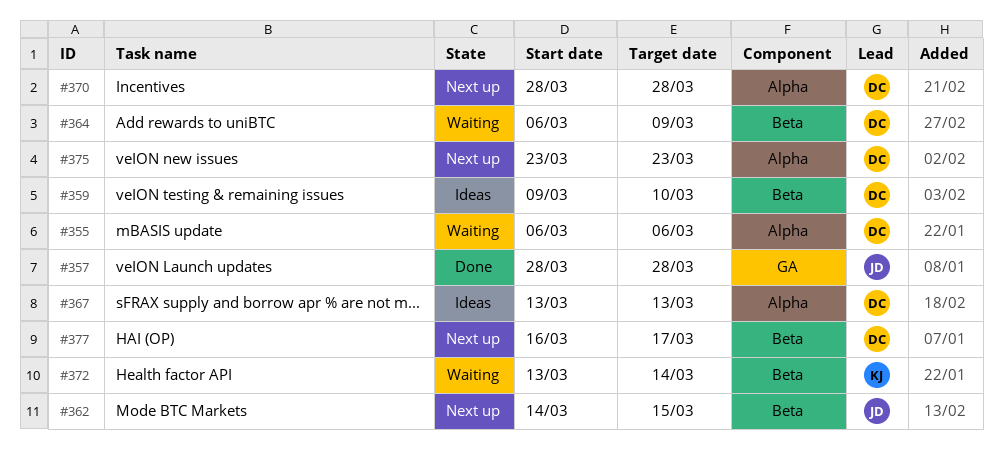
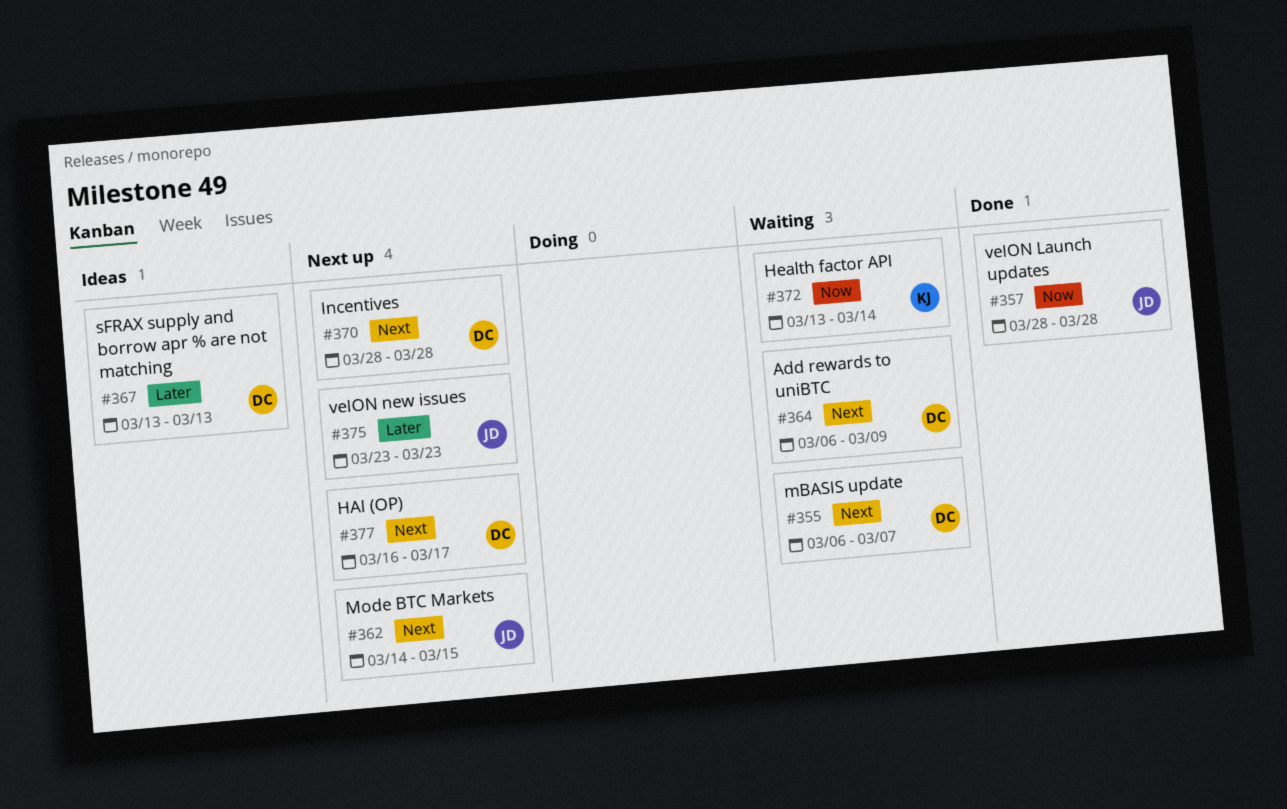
#355, due: Mar 6 -> Mar 7
#359: present -> none
#375, owner: DC -> JD

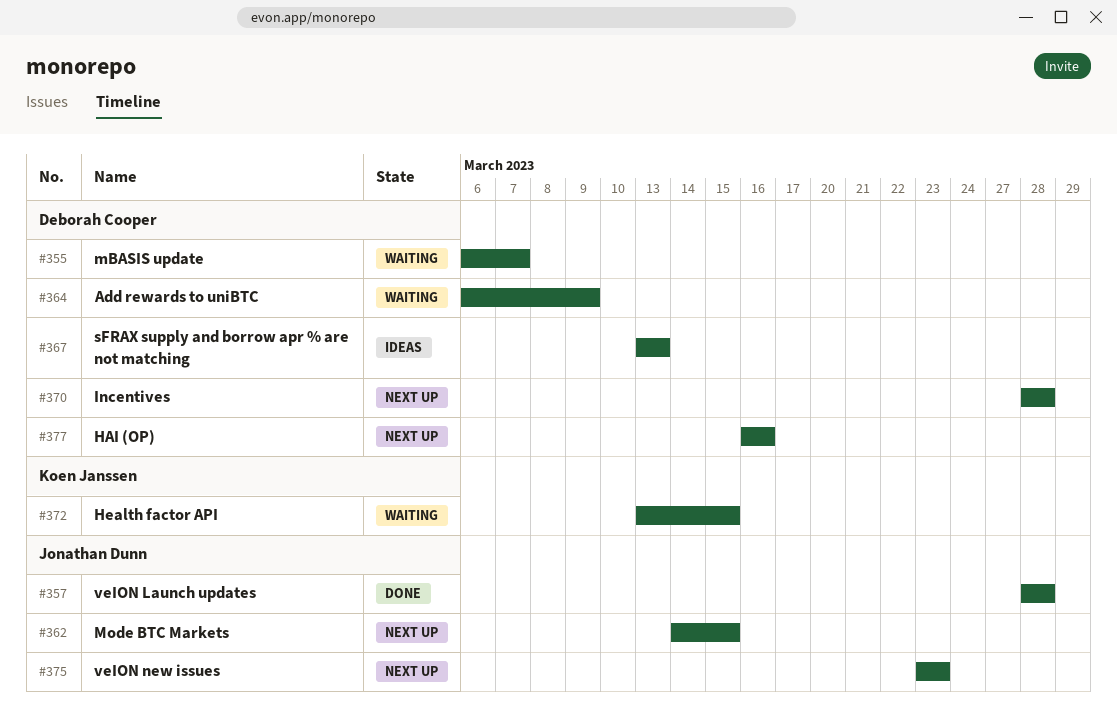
#372, due: Mar 14 -> Mar 15
#377, due: Mar 17 -> Mar 16

